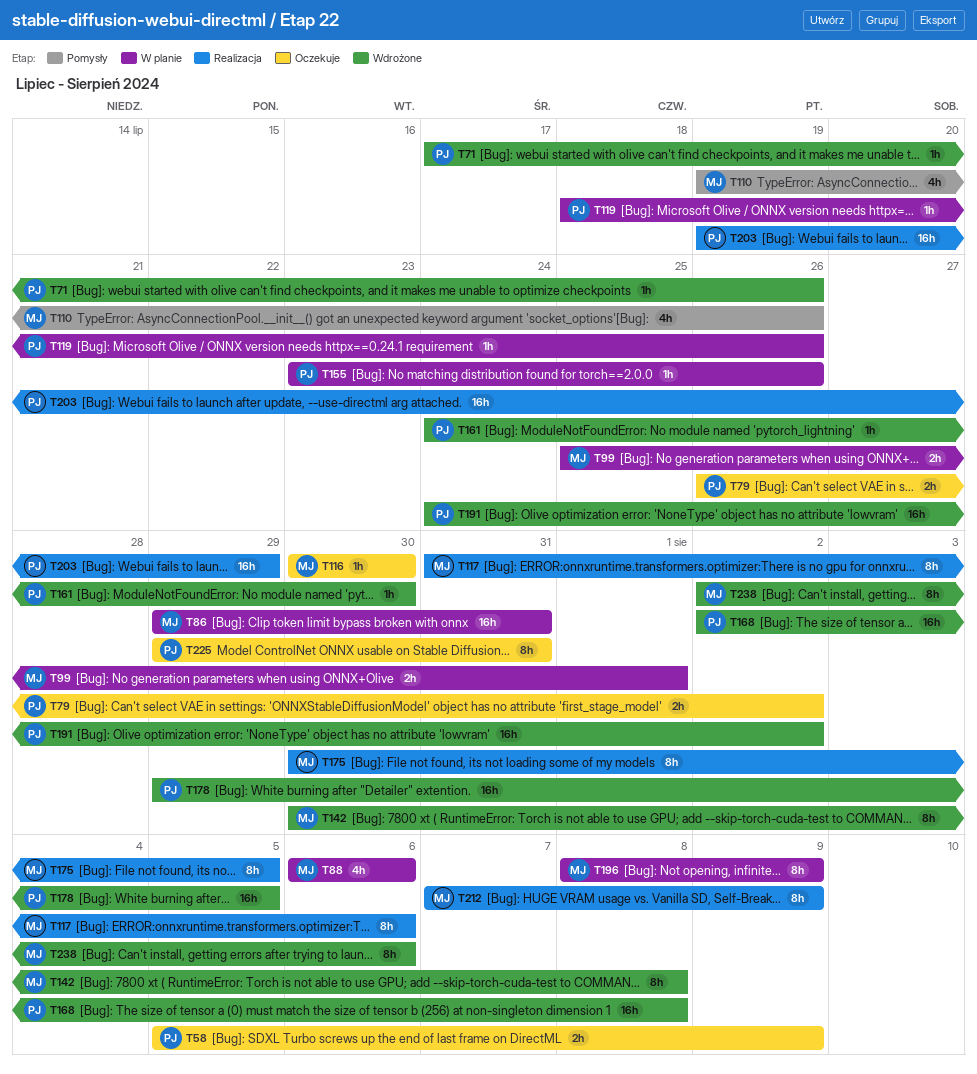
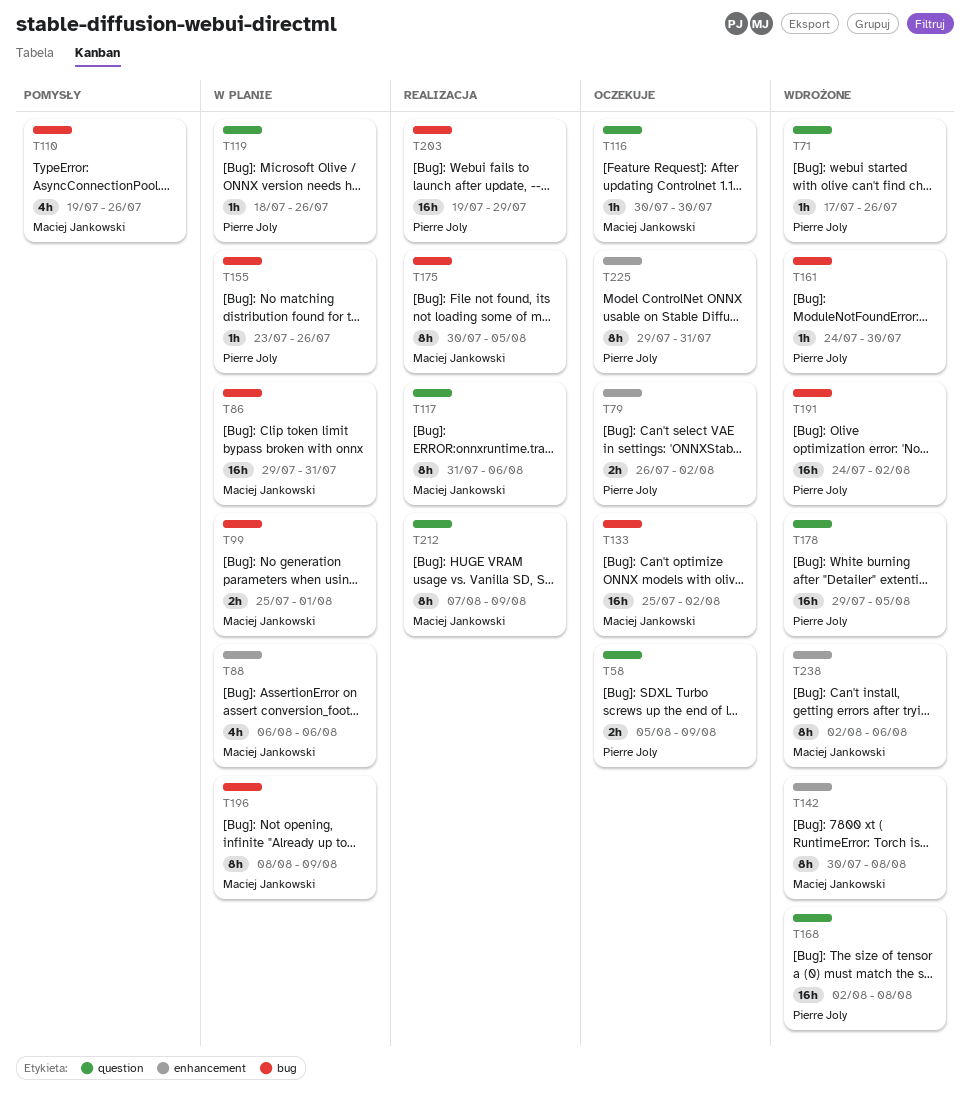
T133: none -> present

